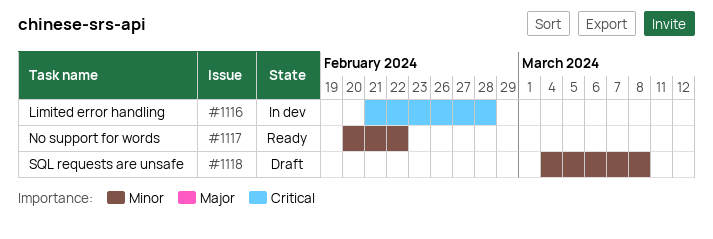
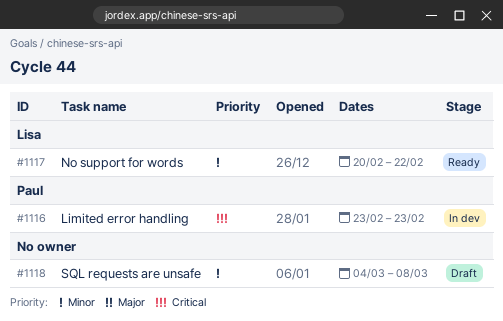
#1116, start: Feb 21 -> Feb 23
#1116, due: Feb 28 -> Feb 23

